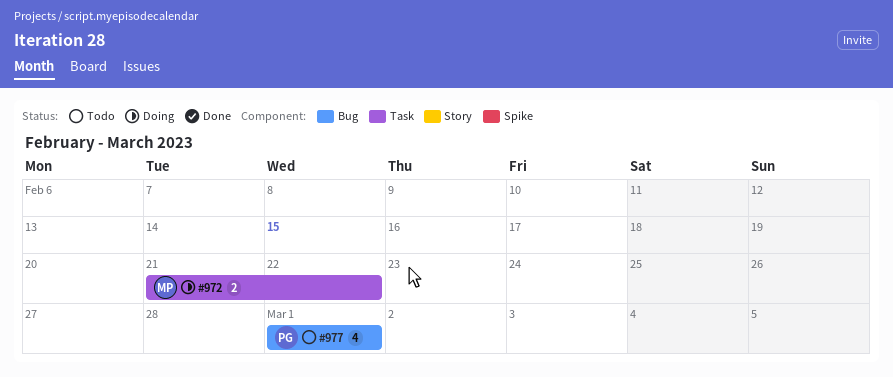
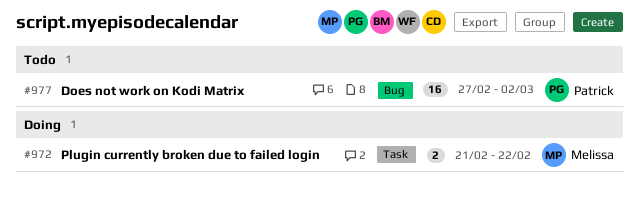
#977, estimate: 4 -> 16
#977, start: Mar 1 -> Feb 27
#977, due: Mar 1 -> Mar 2

